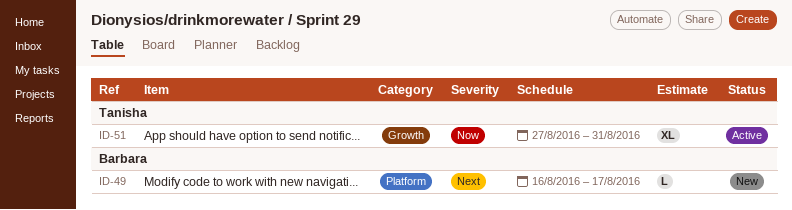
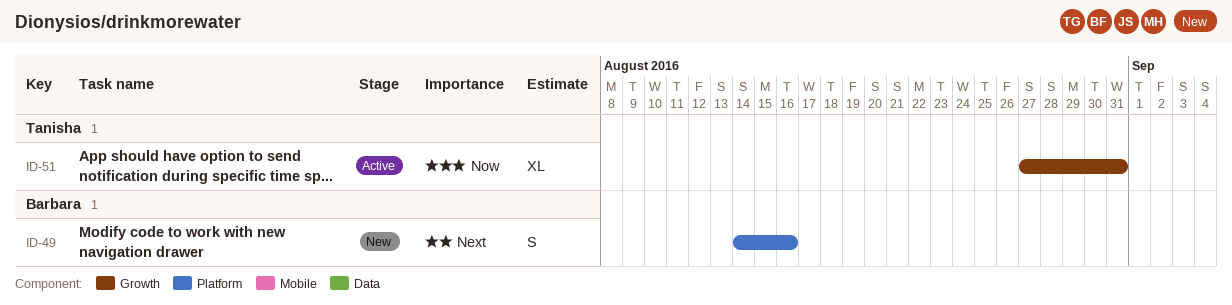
ID-49, estimate: L -> S
ID-49, start: Aug 16 -> Aug 14
ID-49, due: Aug 17 -> Aug 16

